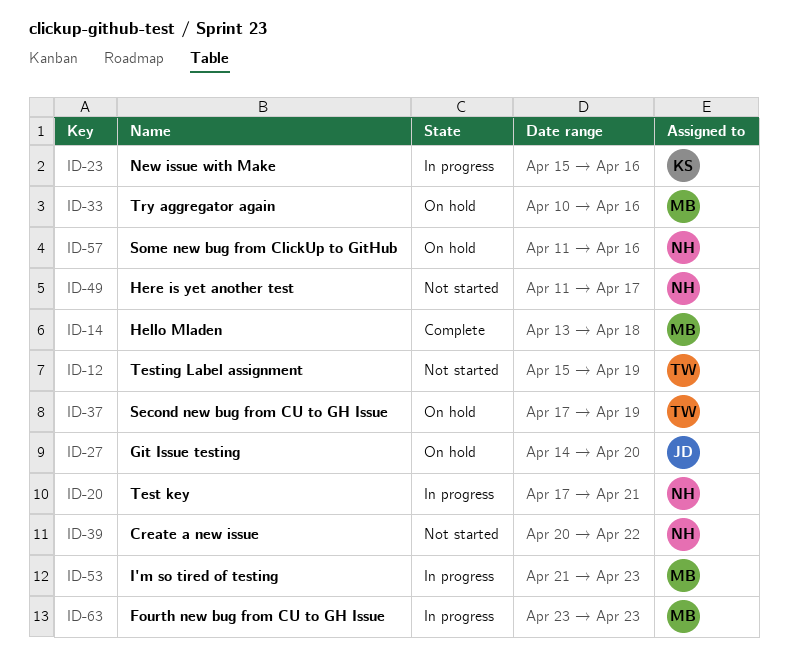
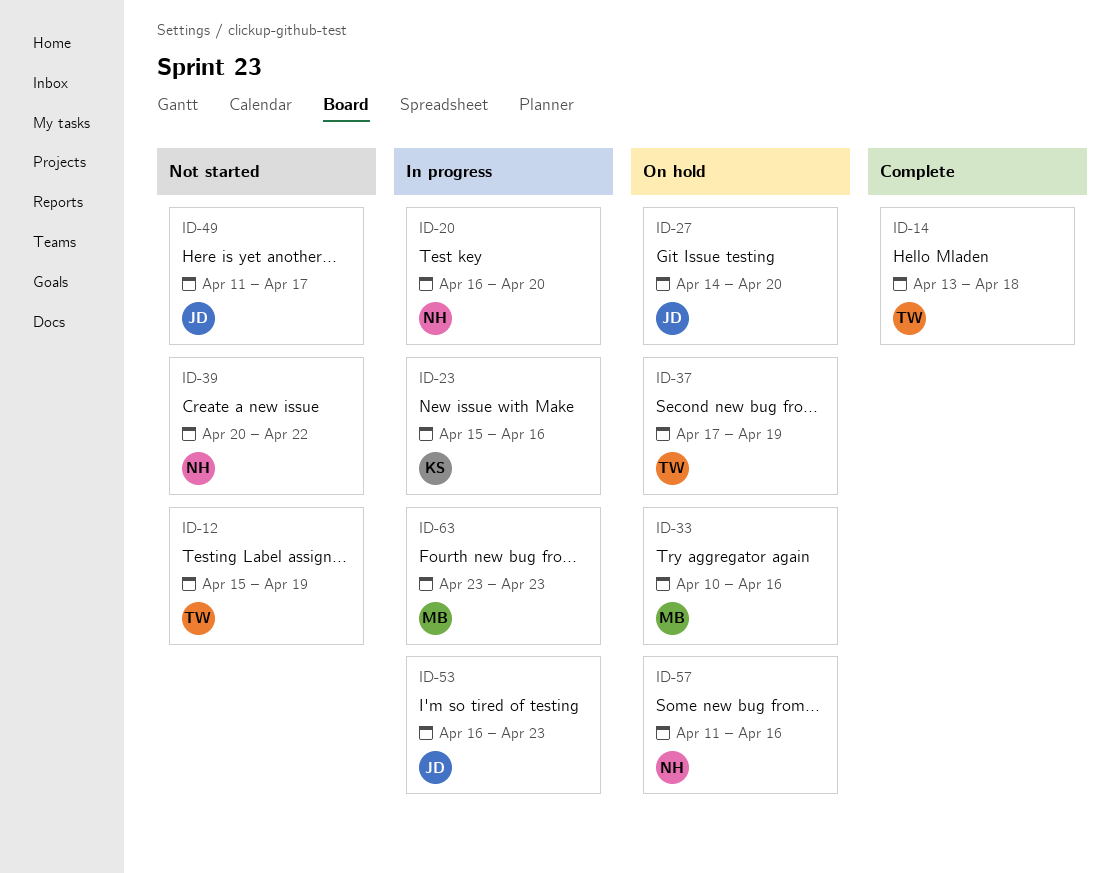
ID-14, owner: MB -> TW
ID-20, start: Apr 17 -> Apr 16
ID-20, due: Apr 21 -> Apr 20
ID-49, owner: NH -> JD
ID-53, owner: MB -> JD
ID-53, start: Apr 21 -> Apr 16

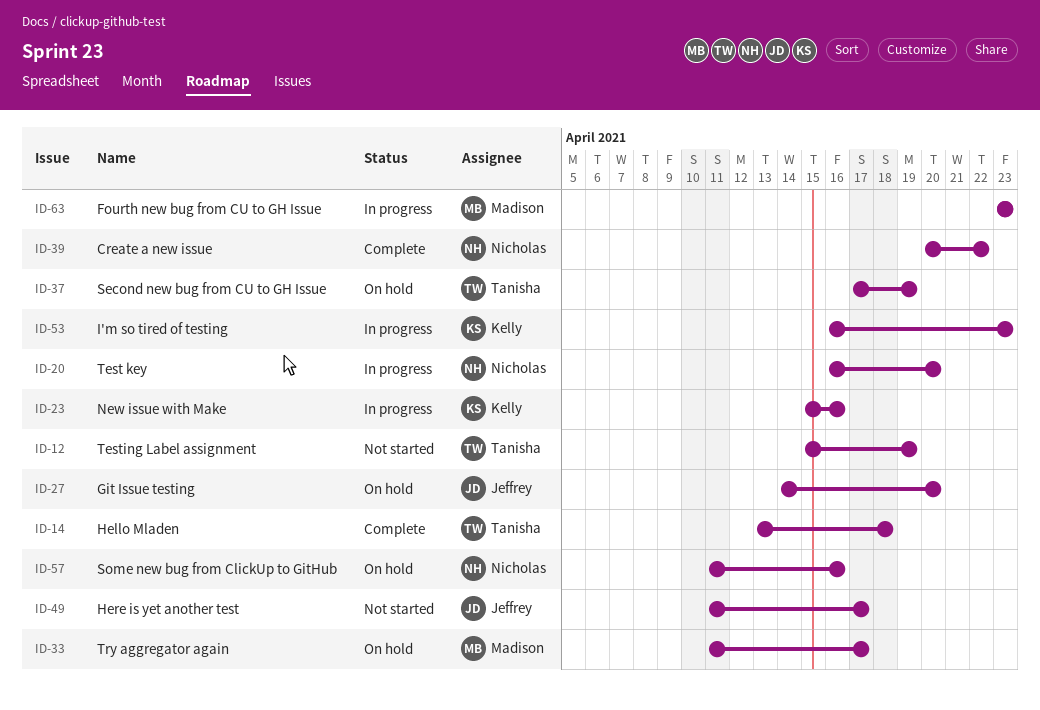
ID-33, start: Apr 10 -> Apr 11
ID-33, due: Apr 16 -> Apr 17
ID-39, status: Not started -> Complete
ID-53, owner: Jeffrey -> Kelly

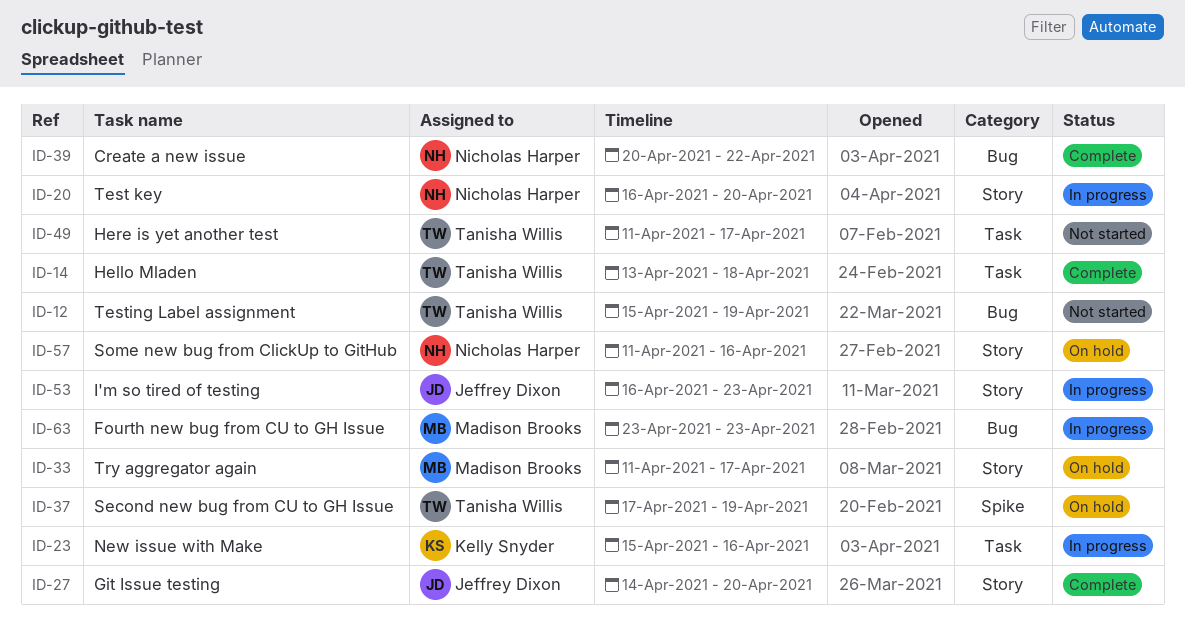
ID-27, status: On hold -> Complete
ID-49, owner: Jeffrey Dixon -> Tanisha Willis
ID-53, owner: Kelly Snyder -> Jeffrey Dixon

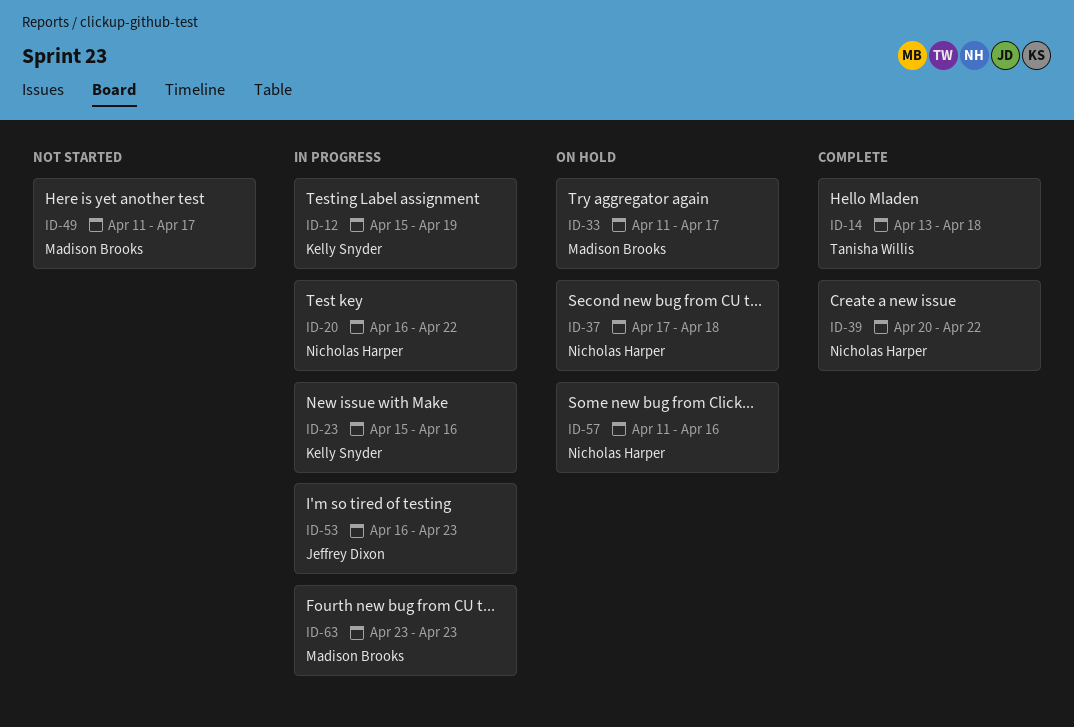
ID-12, status: Not started -> In progress
ID-12, owner: Tanisha Willis -> Kelly Snyder
ID-20, due: Apr 20 -> Apr 22
ID-27: present -> none
ID-37, owner: Tanisha Willis -> Nicholas Harper
ID-37, due: Apr 19 -> Apr 18
ID-49, owner: Tanisha Willis -> Madison Brooks

